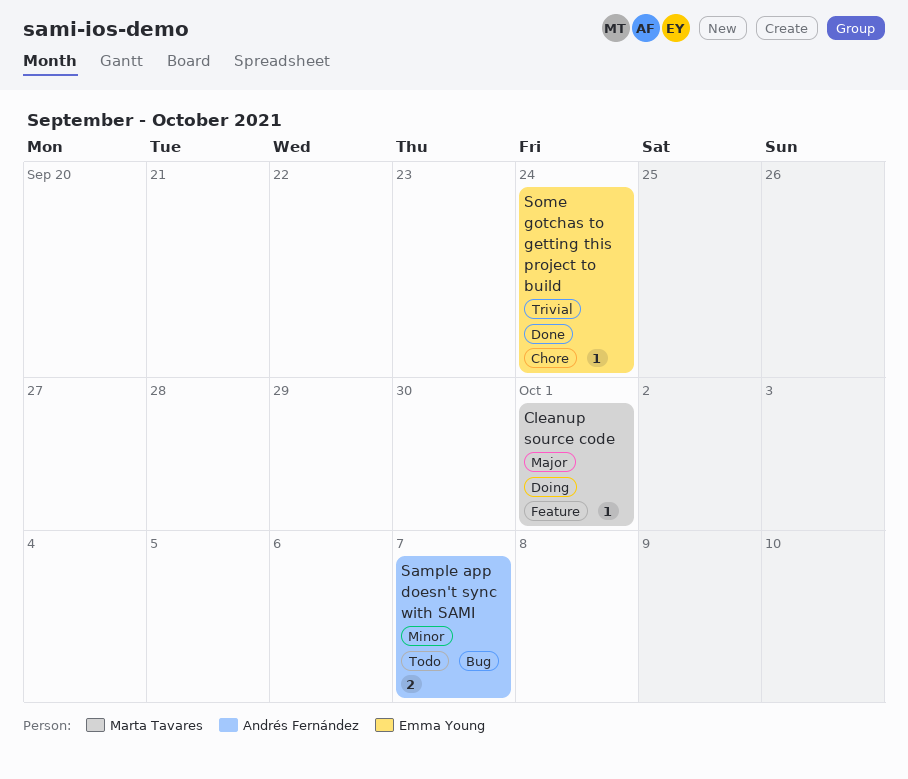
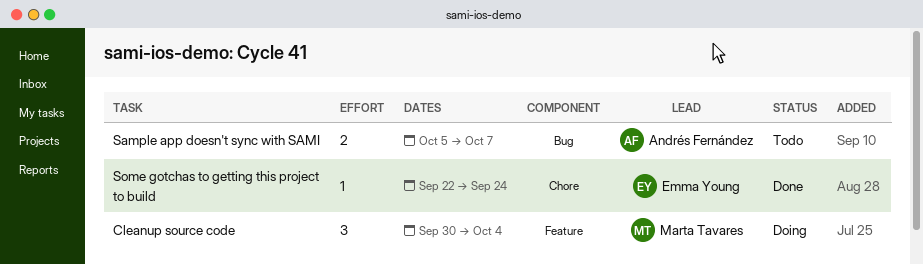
Cleanup source code, estimate: 1 -> 3
Cleanup source code, due: Oct 1 -> Oct 4

